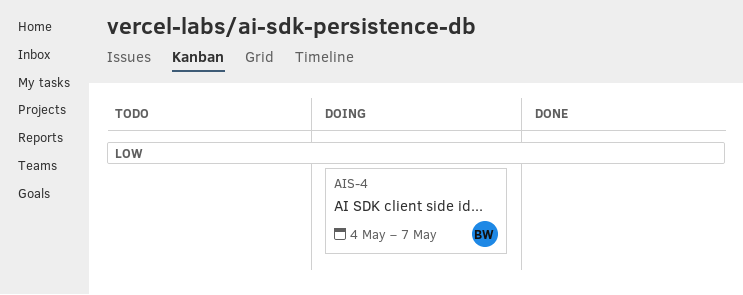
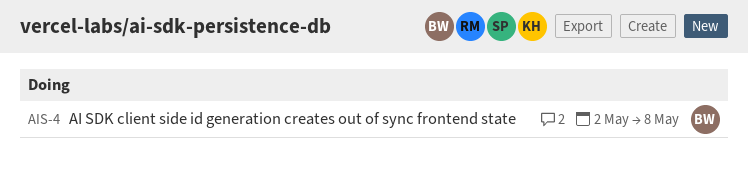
AIS-4, start: May 4 -> May 2
AIS-4, due: May 7 -> May 8

